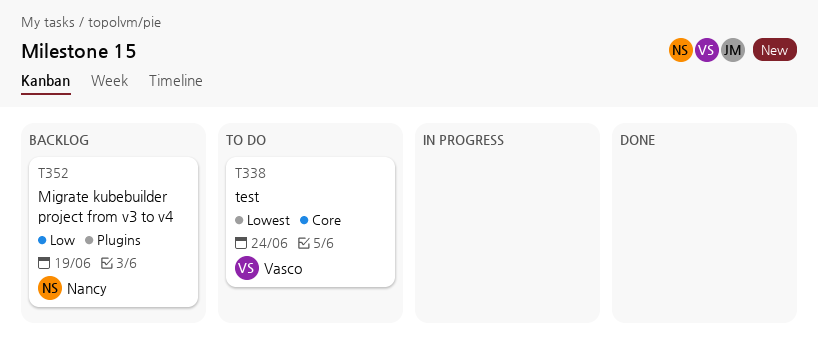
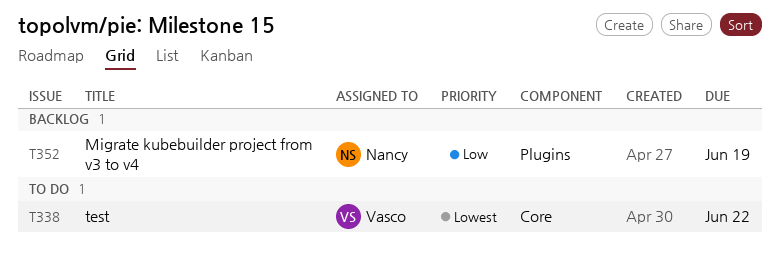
T338, due: Jun 24 -> Jun 22

